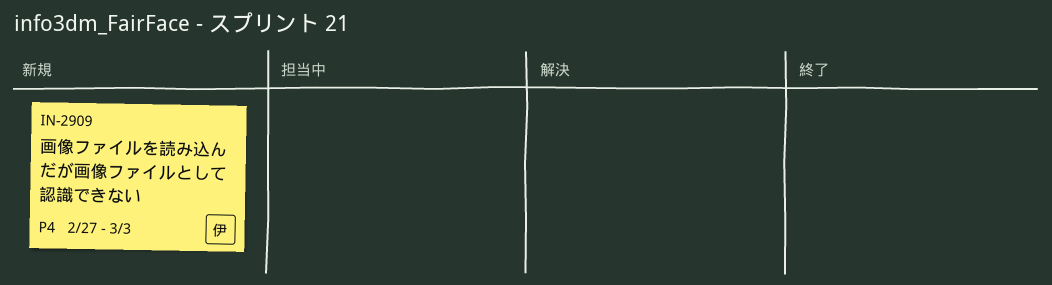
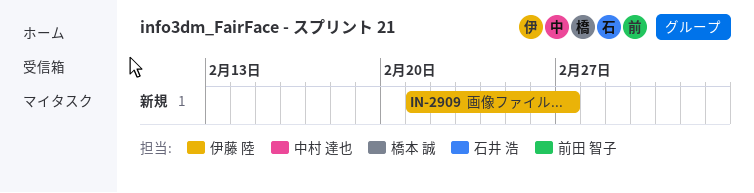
IN-2909, start: Feb 27 -> Feb 21
IN-2909, due: Mar 3 -> Feb 27

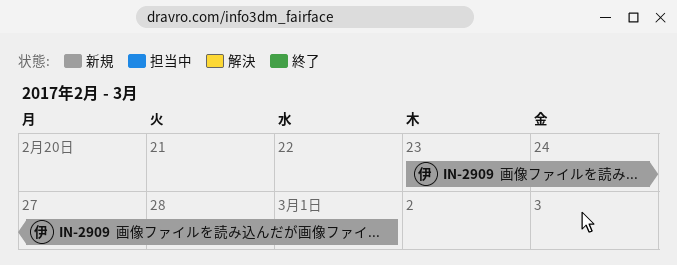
IN-2909, start: Feb 21 -> Feb 23
IN-2909, due: Feb 27 -> Mar 1

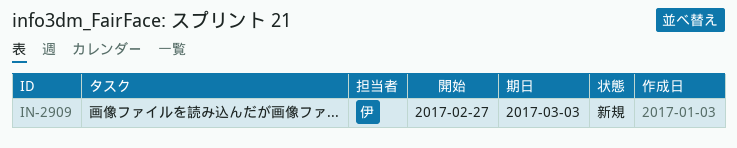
IN-2909, start: Feb 23 -> Feb 27
IN-2909, due: Mar 1 -> Mar 3

